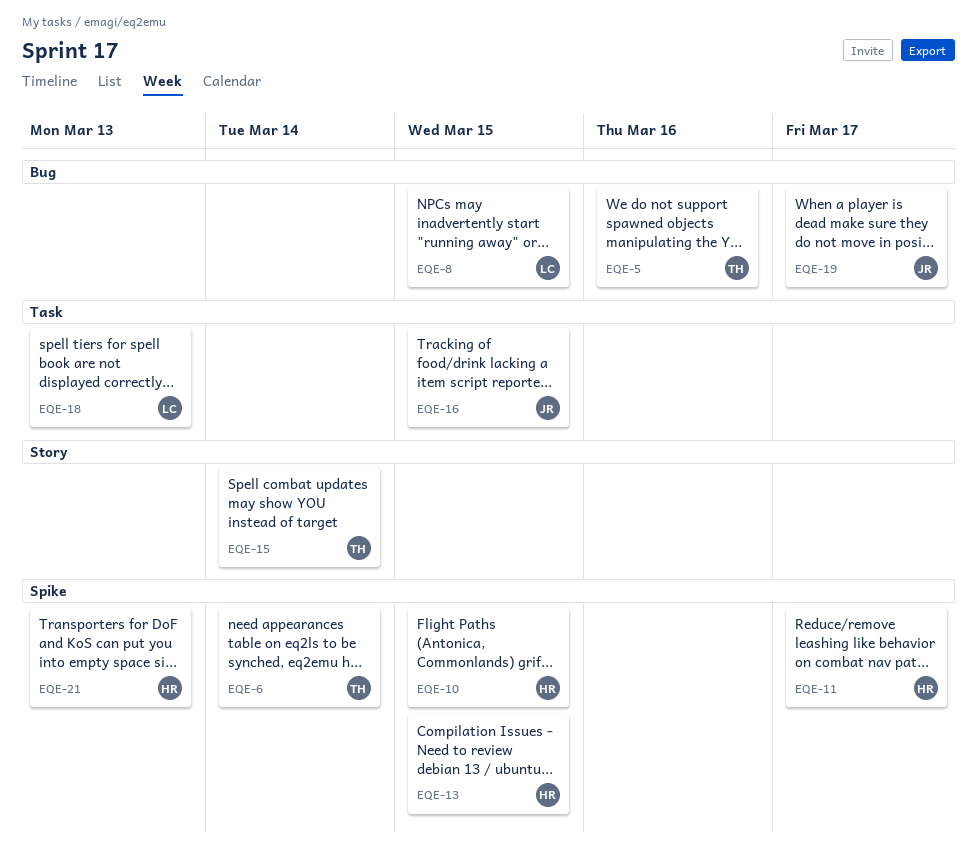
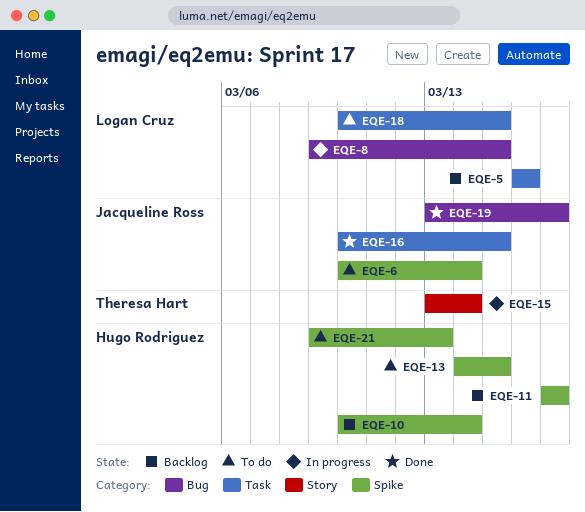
EQE-5, owner: Theresa Hart -> Logan Cruz
EQE-5, label: Bug -> Task
EQE-6, owner: Theresa Hart -> Jacqueline Ross
EQE-10, due: Mar 15 -> Mar 14
EQE-18, due: Mar 13 -> Mar 15

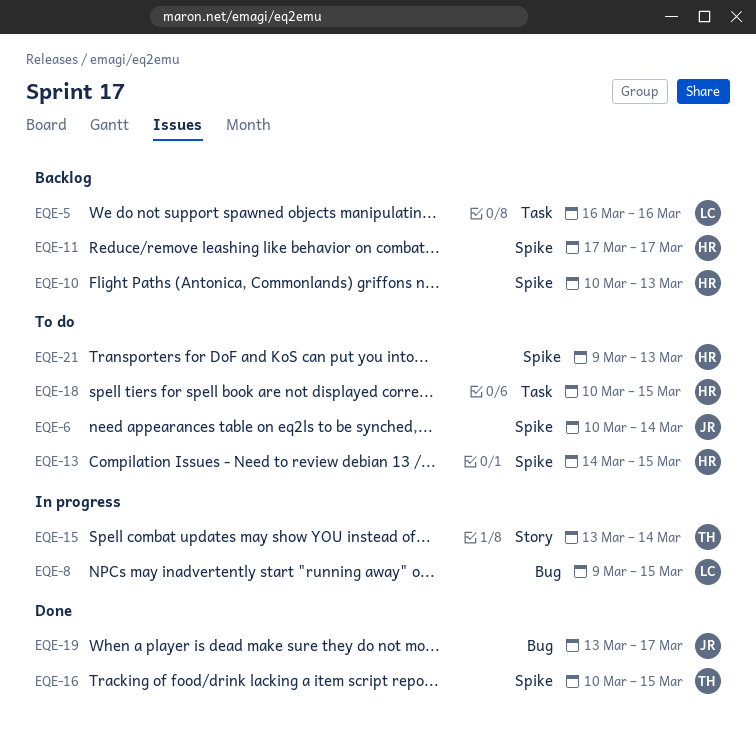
EQE-10, due: Mar 14 -> Mar 13
EQE-16, owner: Jacqueline Ross -> Theresa Hart
EQE-16, label: Task -> Spike
EQE-18, owner: Logan Cruz -> Hugo Rodriguez

